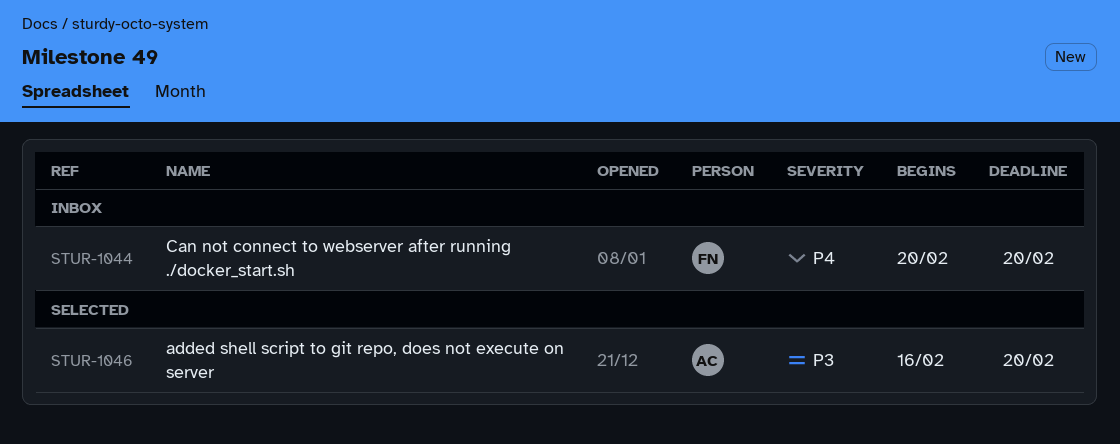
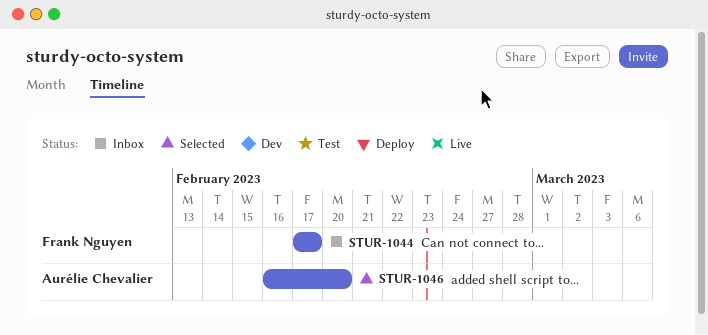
STUR-1044, start: Feb 20 -> Feb 17
STUR-1044, due: Feb 20 -> Feb 17

